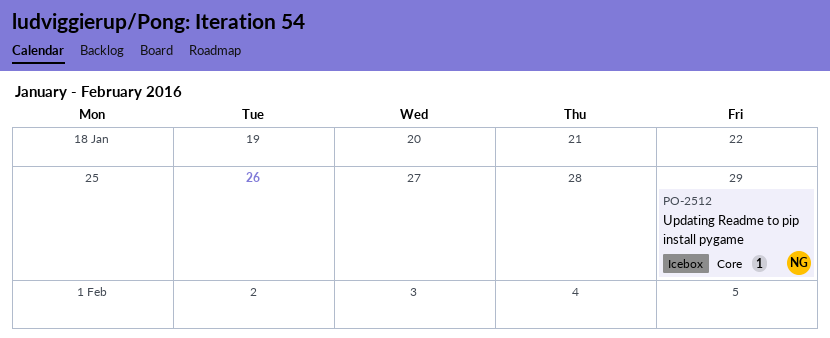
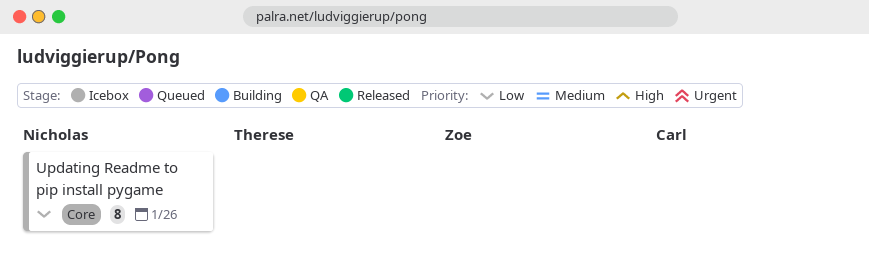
Updating Readme to pip install pygame, estimate: 1 -> 8
Updating Readme to pip install pygame, due: Jan 29 -> Jan 26

